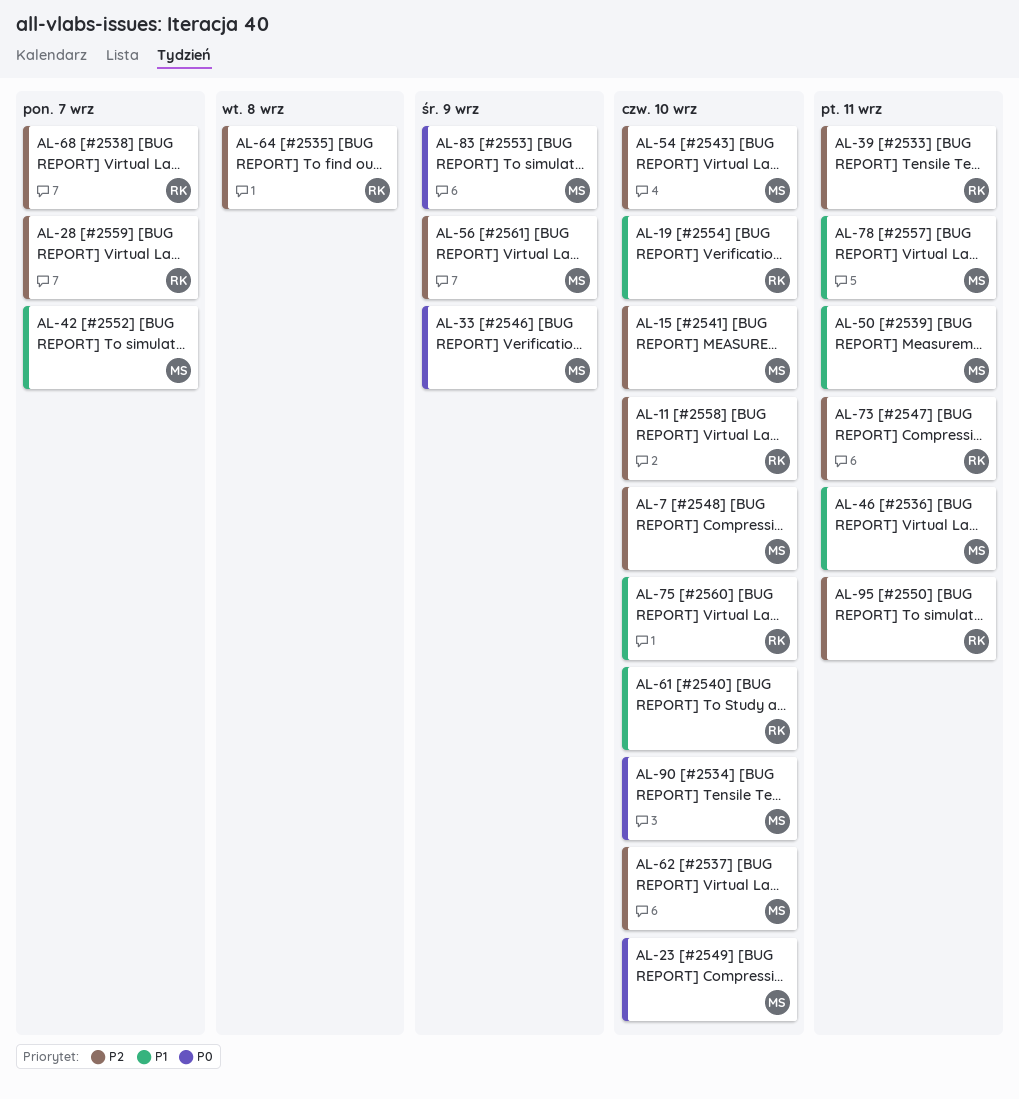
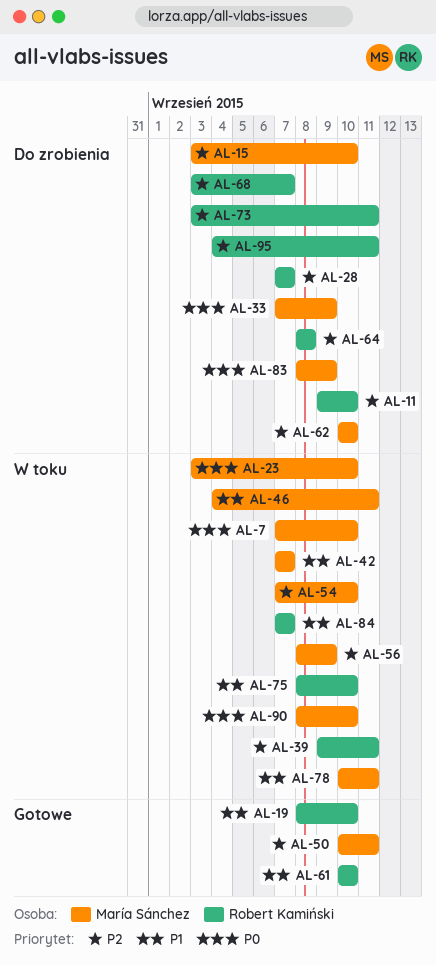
AL-7, priority: P2 -> P0
AL-50, priority: P1 -> P2
AL-84: none -> present

